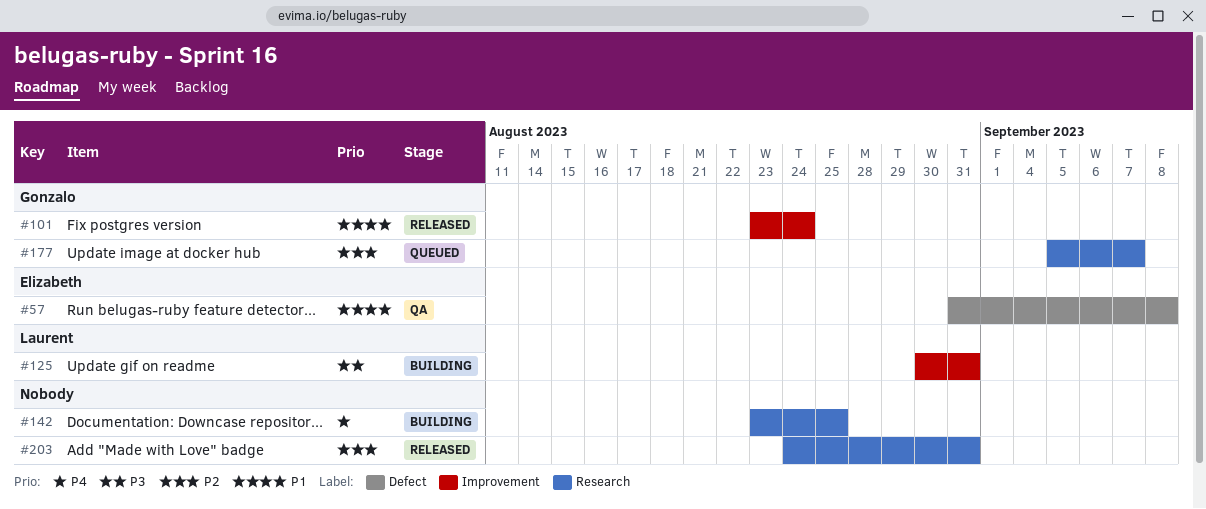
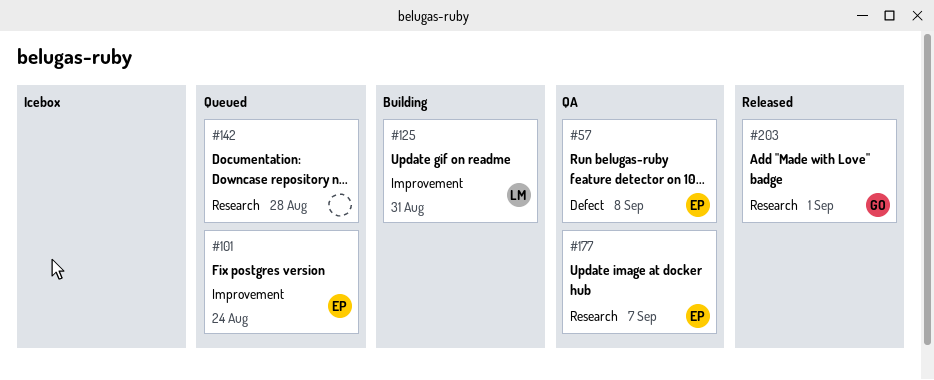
#101, status: Released -> Queued
#101, owner: Gonzalo -> Elizabeth
#142, status: Building -> Queued
#142, due: Aug 25 -> Aug 28
#177, status: Queued -> QA
#177, owner: Gonzalo -> Elizabeth
#203, owner: none -> Gonzalo
#203, due: Aug 31 -> Sep 1

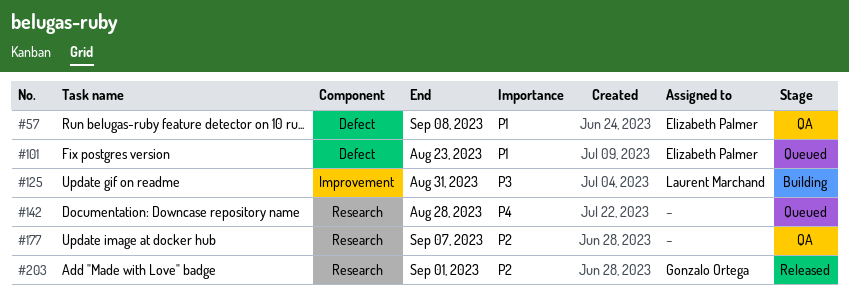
#101, label: Improvement -> Defect
#101, due: Aug 24 -> Aug 23
#177, owner: Elizabeth Palmer -> none

